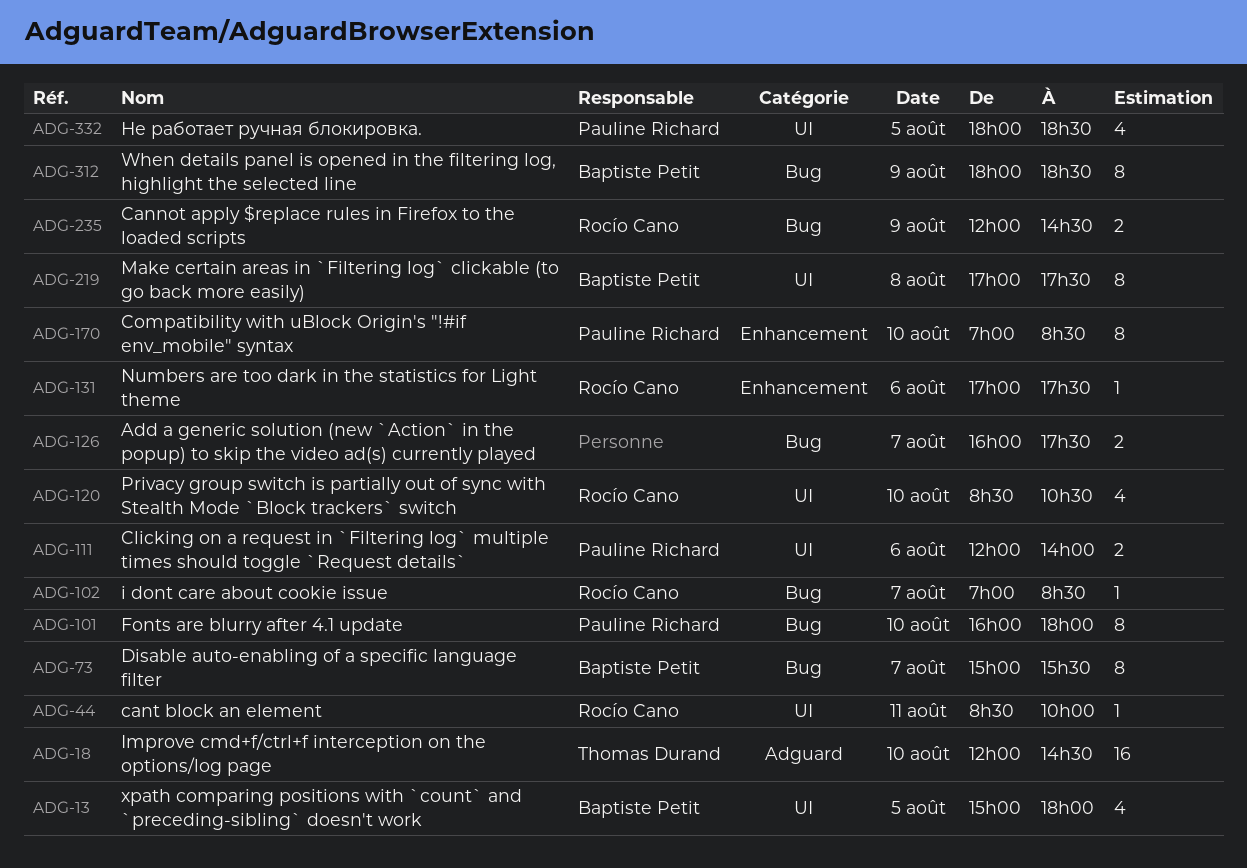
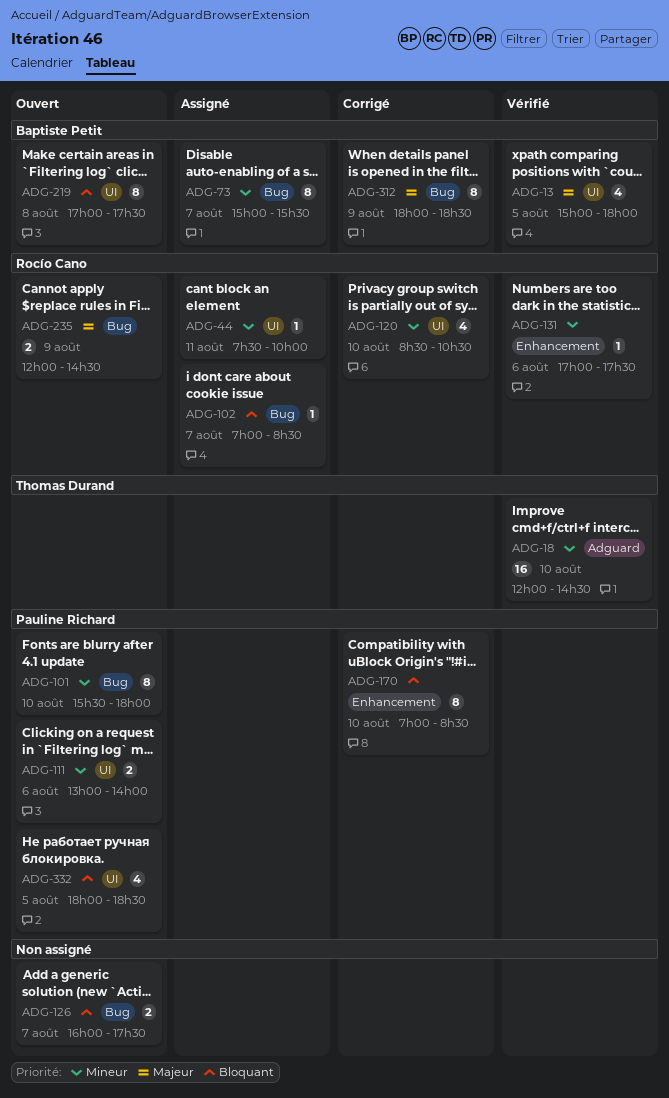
ADG-44, begins: 08:30 -> 07:30
ADG-101, begins: 16:00 -> 15:30
ADG-111, begins: 12:00 -> 13:00

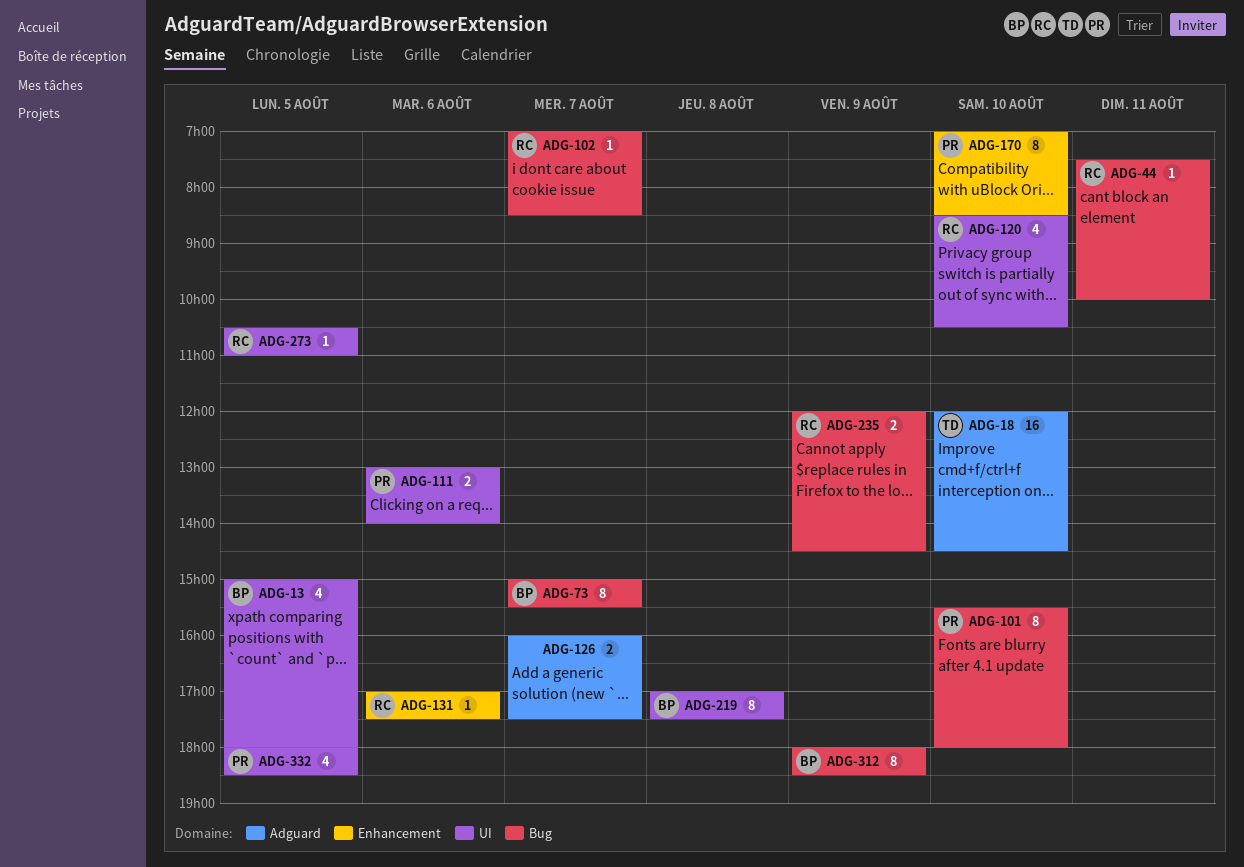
ADG-44, label: UI -> Bug
ADG-126, label: Bug -> Adguard
ADG-273: none -> present

